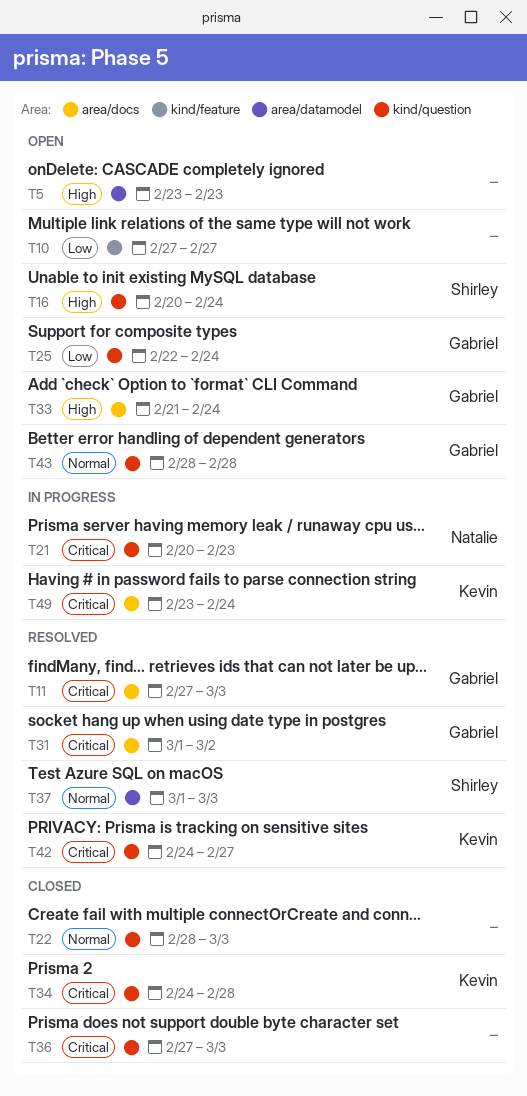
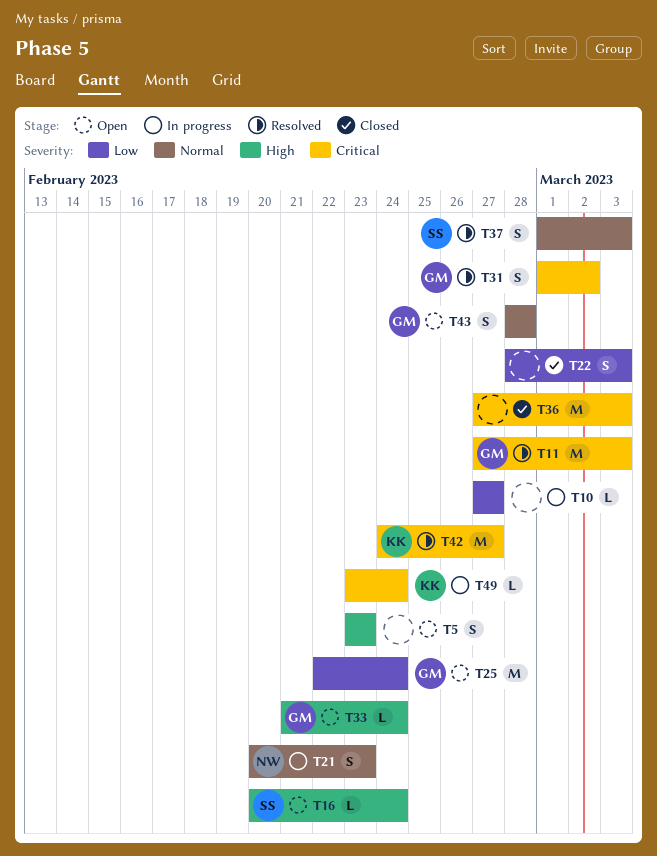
T10, status: Open -> In progress
T21, priority: Critical -> Normal
T22, priority: Normal -> Low
T34: present -> none

